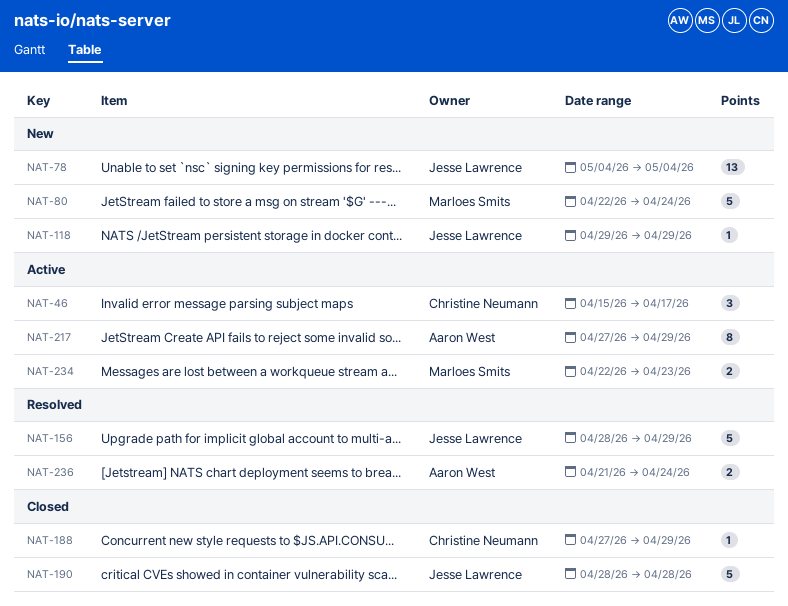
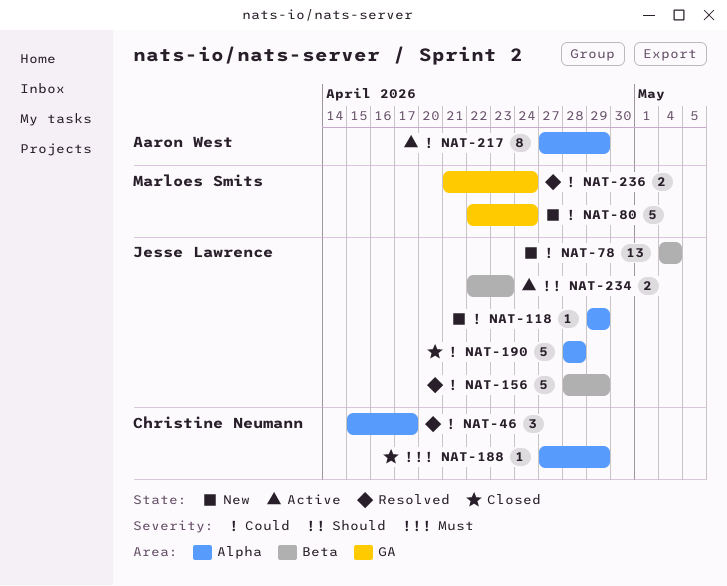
NAT-46, status: Active -> Resolved
NAT-234, owner: Marloes Smits -> Jesse Lawrence
NAT-236, owner: Aaron West -> Marloes Smits

